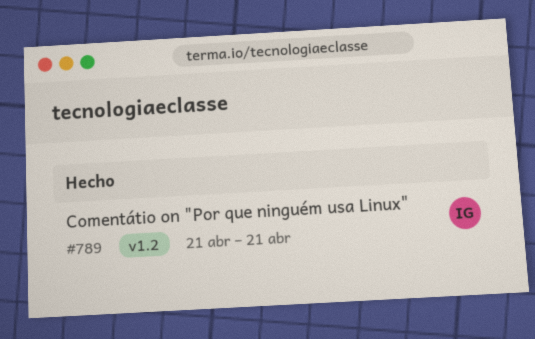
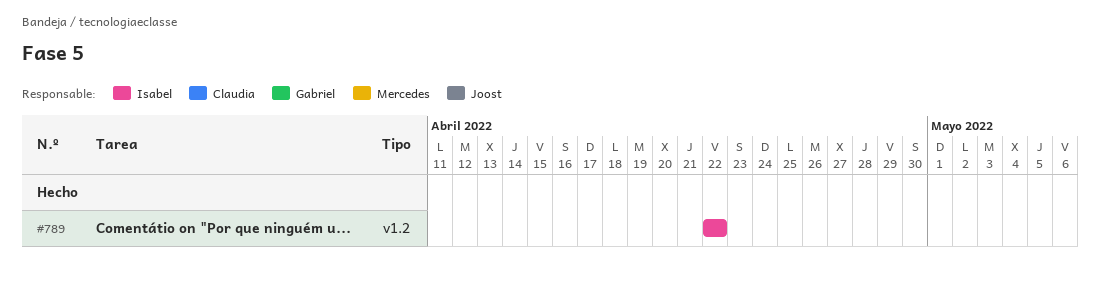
#789, start: Apr 21 -> Apr 22
#789, due: Apr 21 -> Apr 22

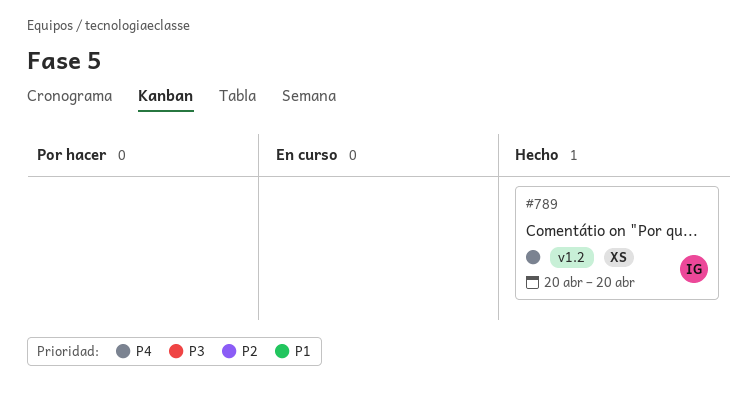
#789, start: Apr 22 -> Apr 20
#789, due: Apr 22 -> Apr 20

